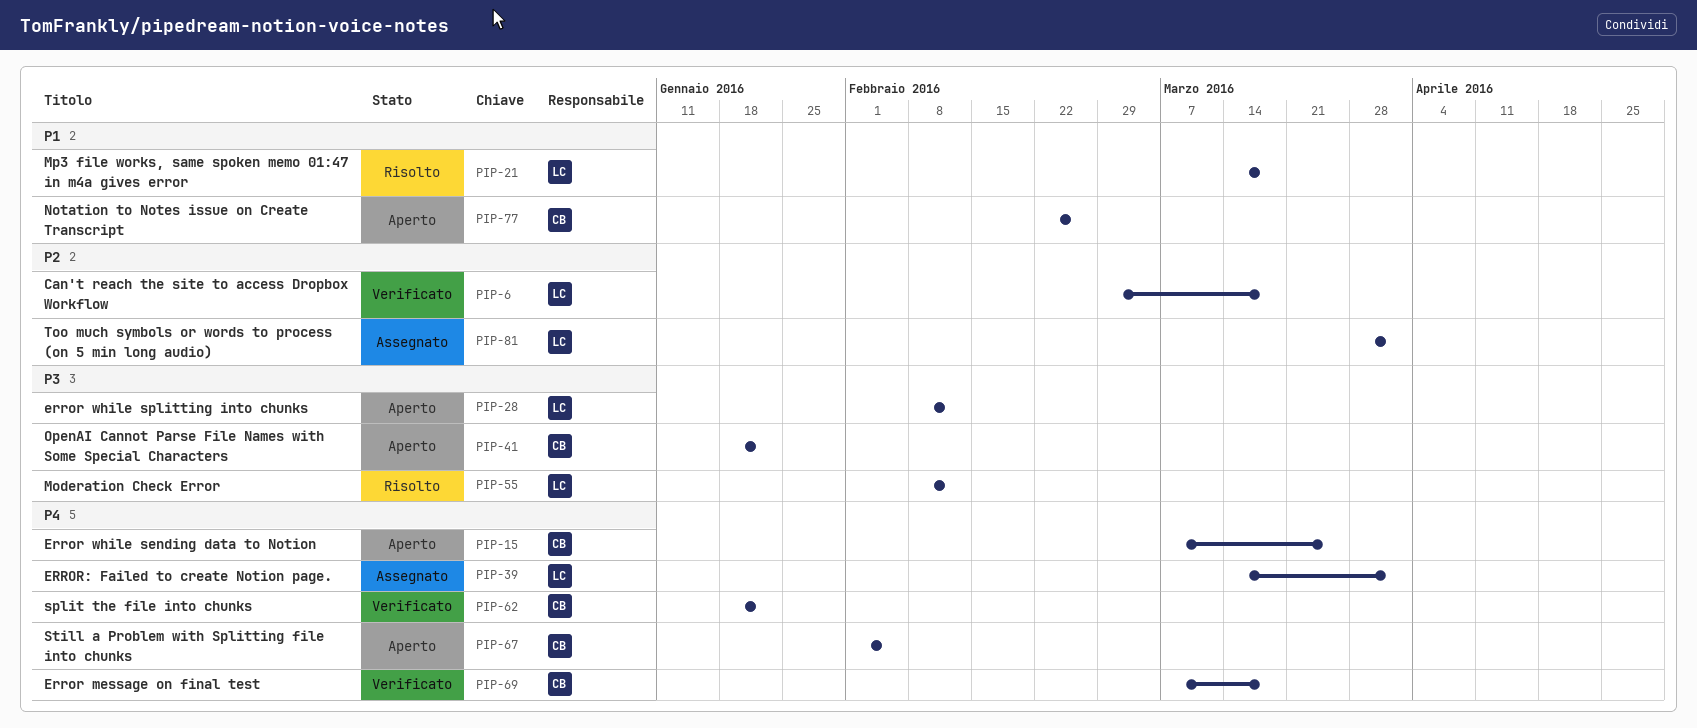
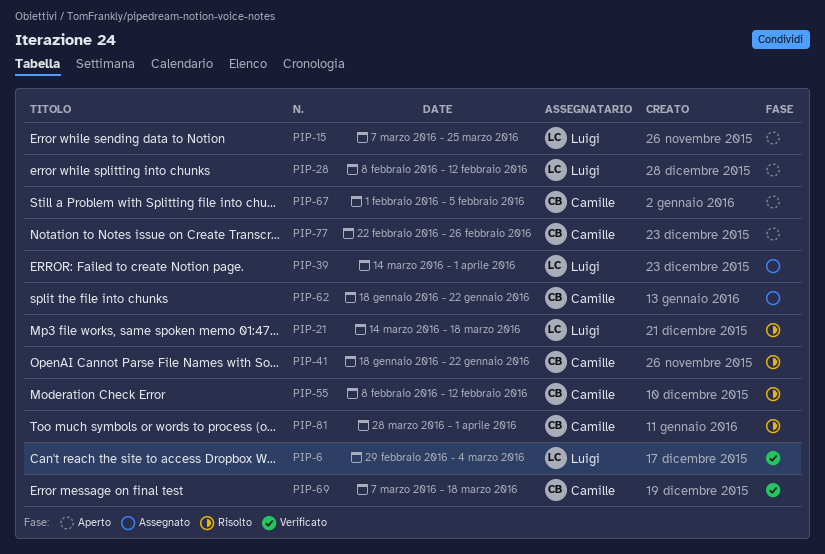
PIP-6, due: Mar 18 -> Mar 4
PIP-15, owner: Camille -> Luigi
PIP-41, status: Aperto -> Risolto
PIP-55, owner: Luigi -> Camille
PIP-62, status: Verificato -> Assegnato
PIP-81, status: Assegnato -> Risolto
PIP-81, owner: Luigi -> Camille

